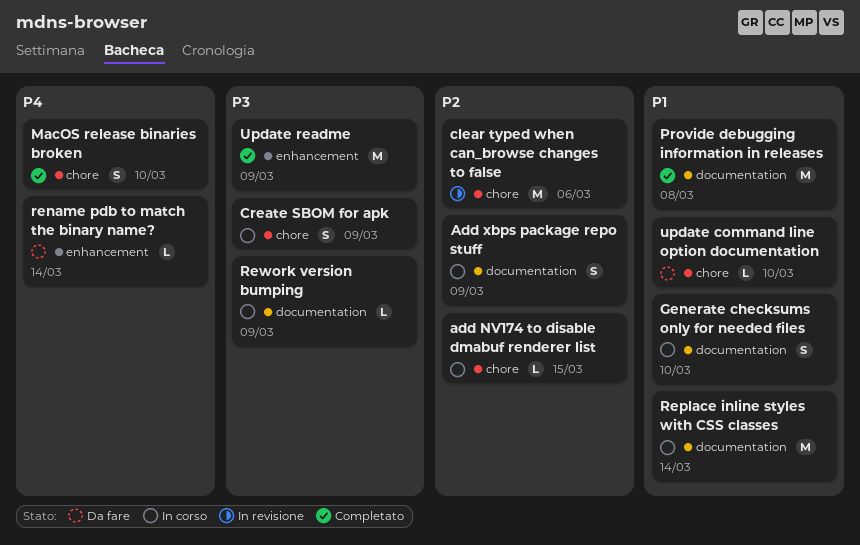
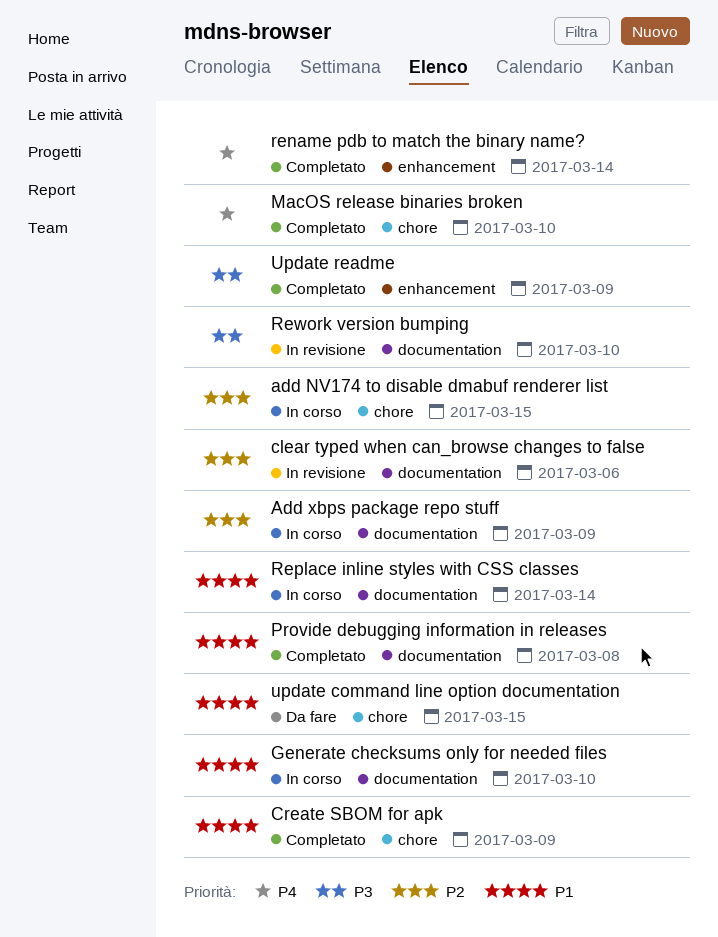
clear typed when can_browse changes to false, label: chore -> documentation
Create SBOM for apk, status: In corso -> Completato
Create SBOM for apk, priority: P3 -> P1
rename pdb to match the binary name?, status: Da fare -> Completato
Rework version bumping, status: In corso -> In revisione
Rework version bumping, due: Mar 9 -> Mar 10
update command line option documentation, due: Mar 10 -> Mar 15

